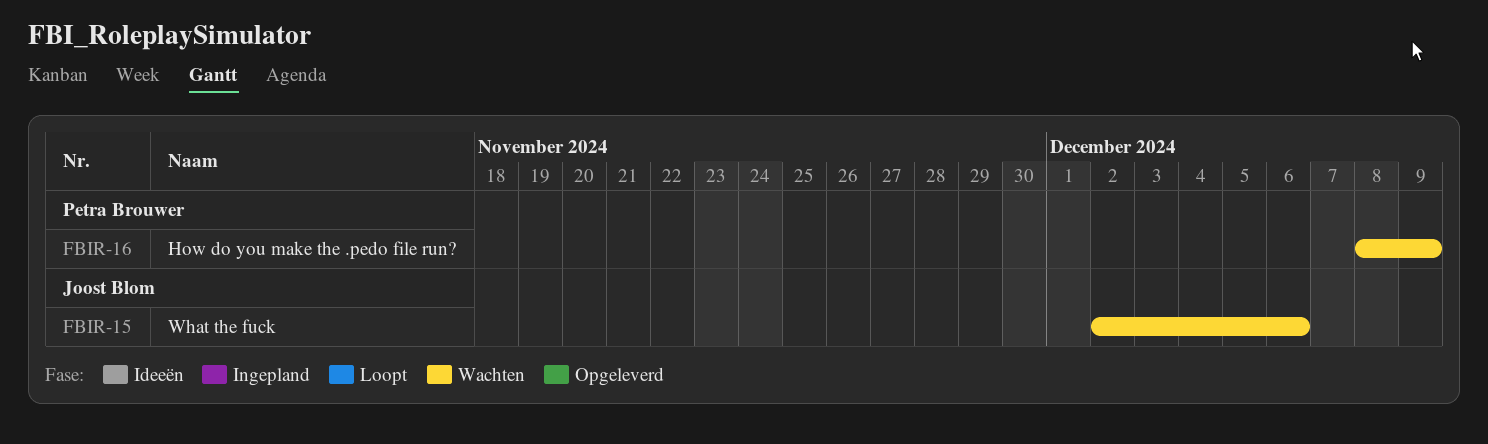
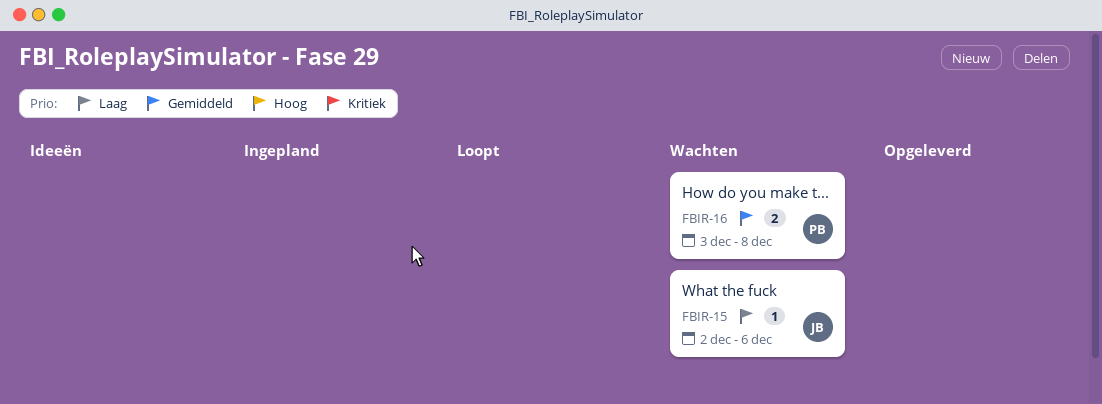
FBIR-16, start: Dec 8 -> Dec 3
FBIR-16, due: Dec 9 -> Dec 8

